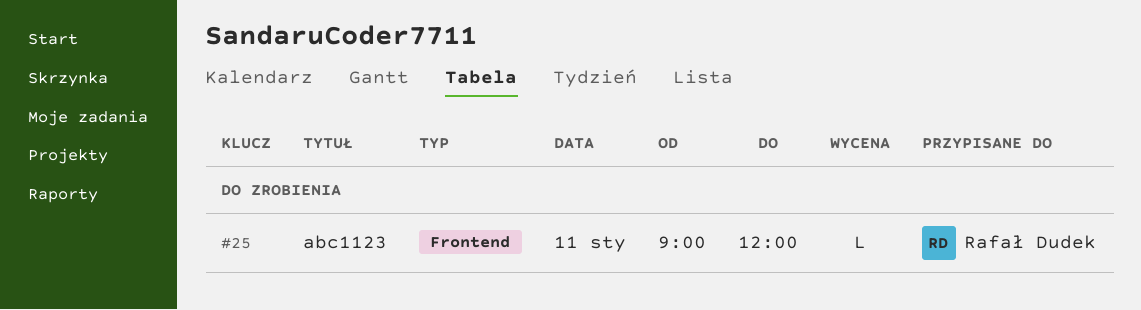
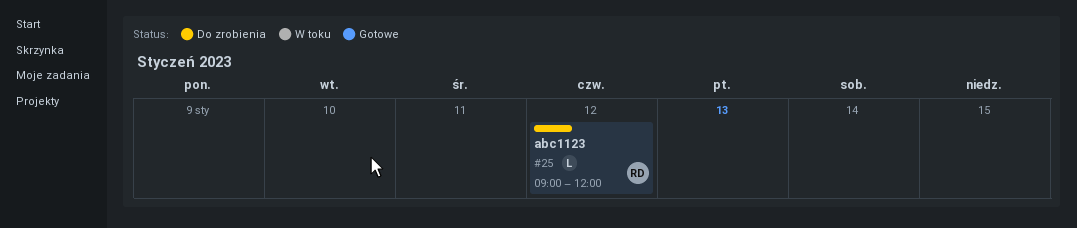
#25, day: Jan 11 -> Jan 12

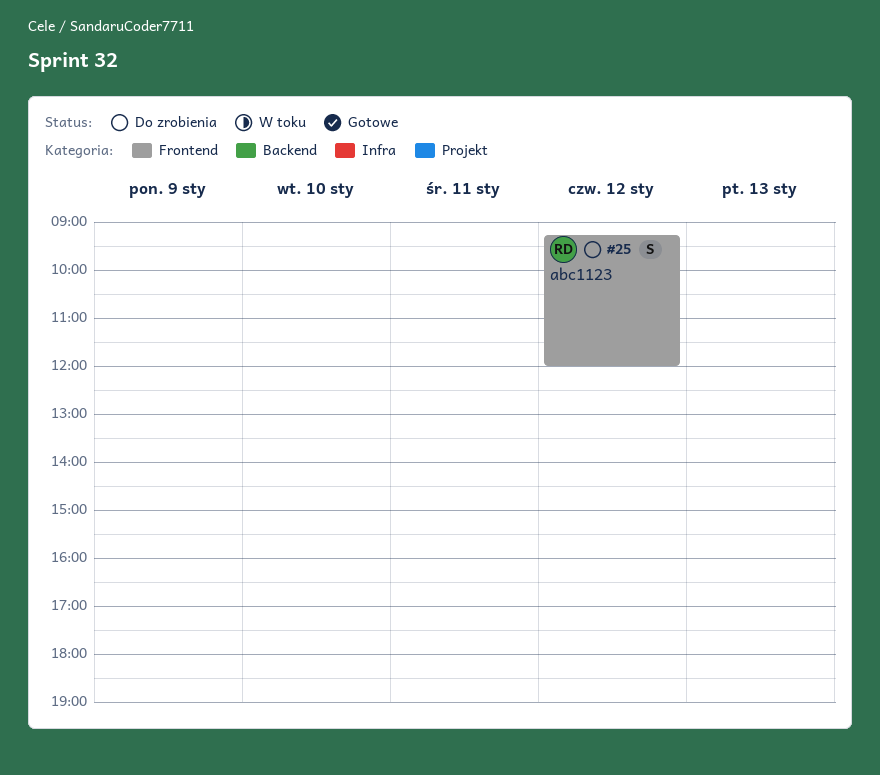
#25, estimate: L -> S
#25, begins: 09:00 -> 09:15

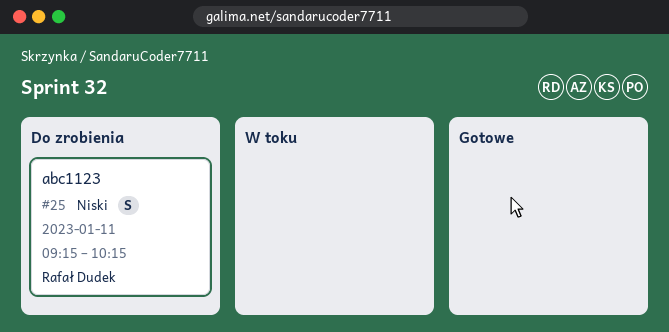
#25, day: Jan 12 -> Jan 11
#25, ends: 12:00 -> 10:15

